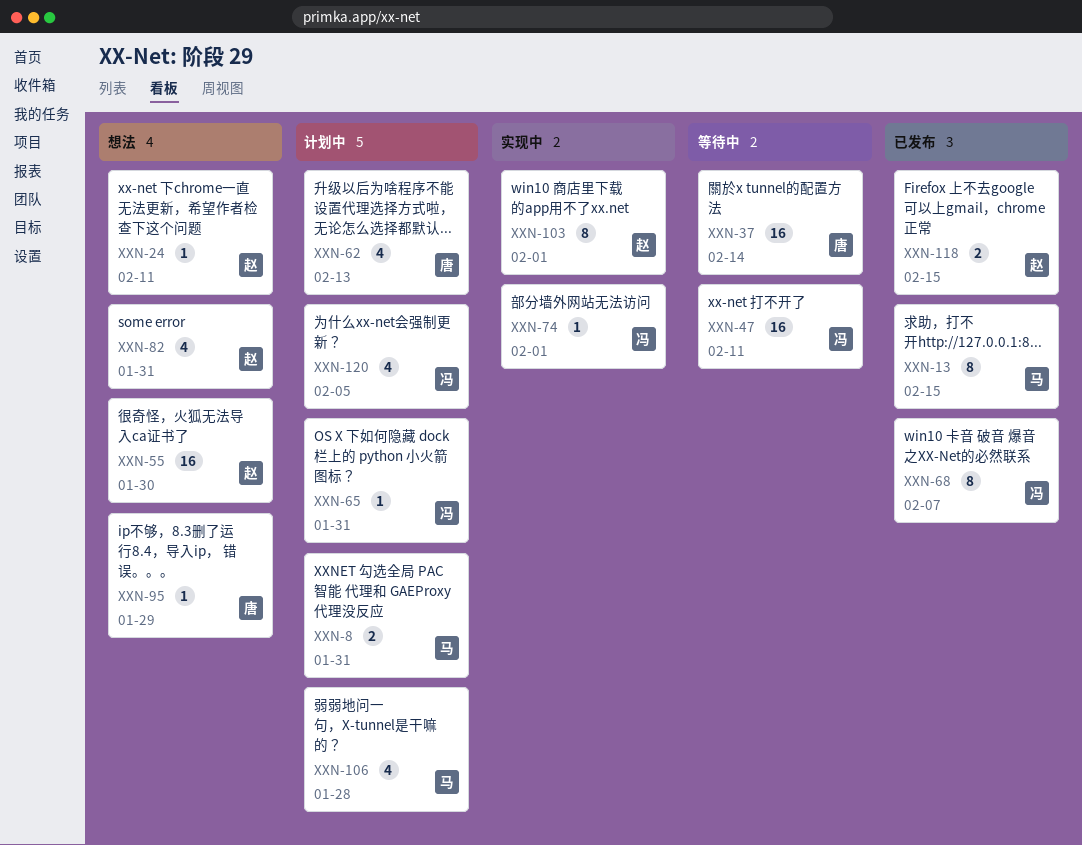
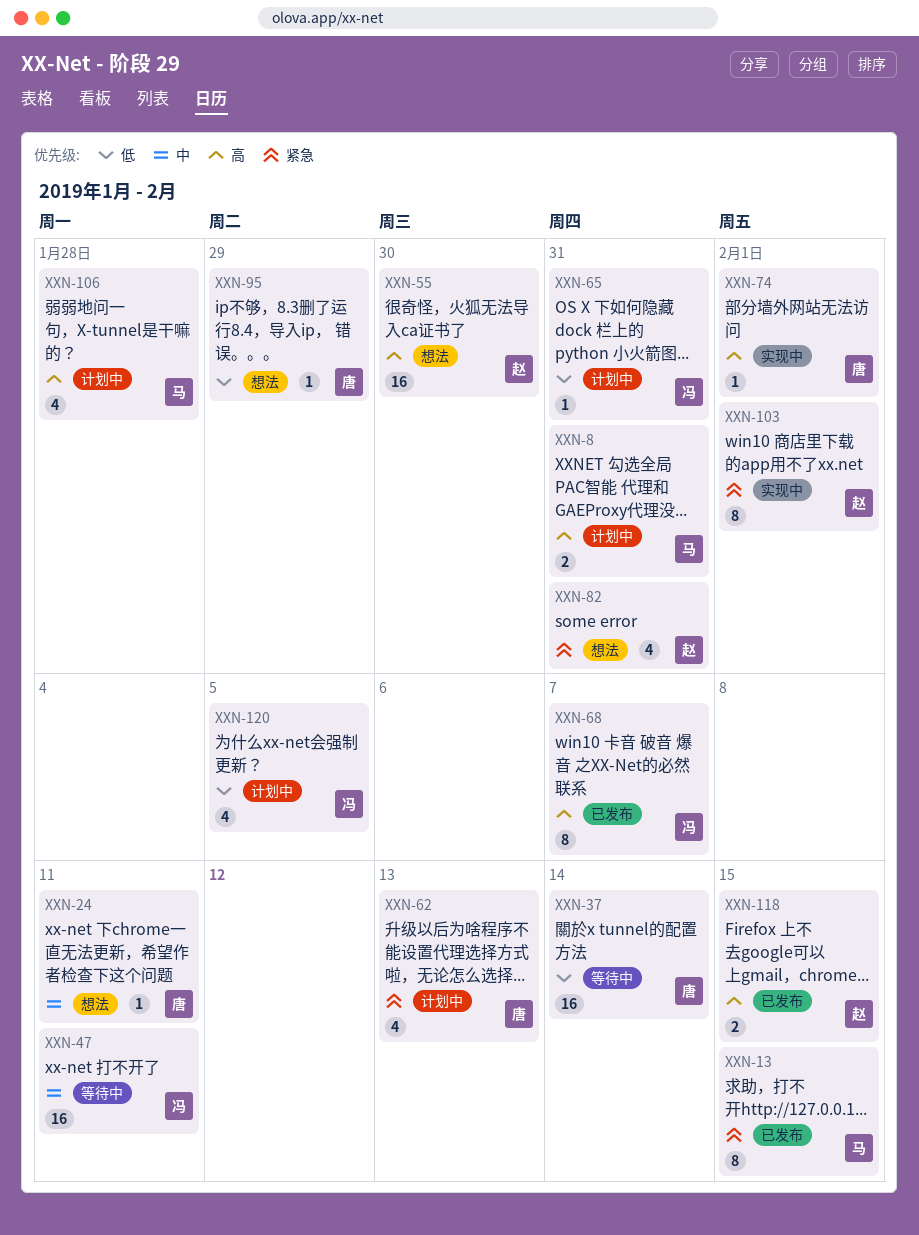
XXN-24, owner: 赵 -> 唐
XXN-74, owner: 冯 -> 唐

